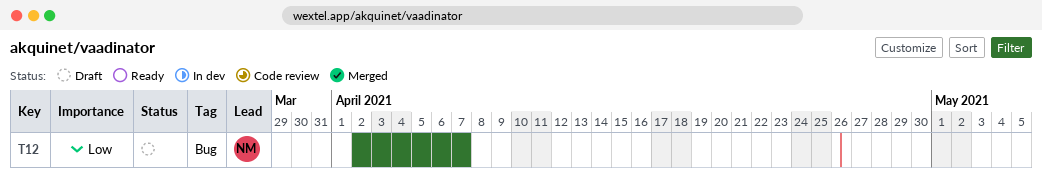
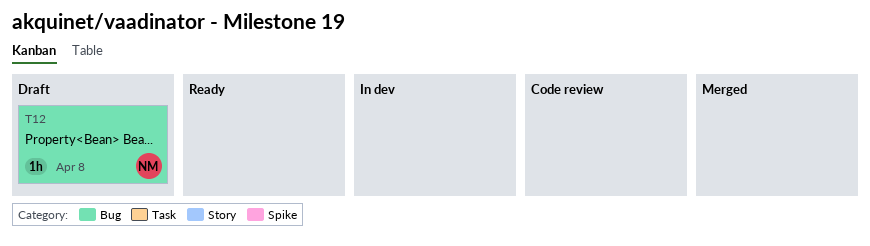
T12, due: Apr 7 -> Apr 8

